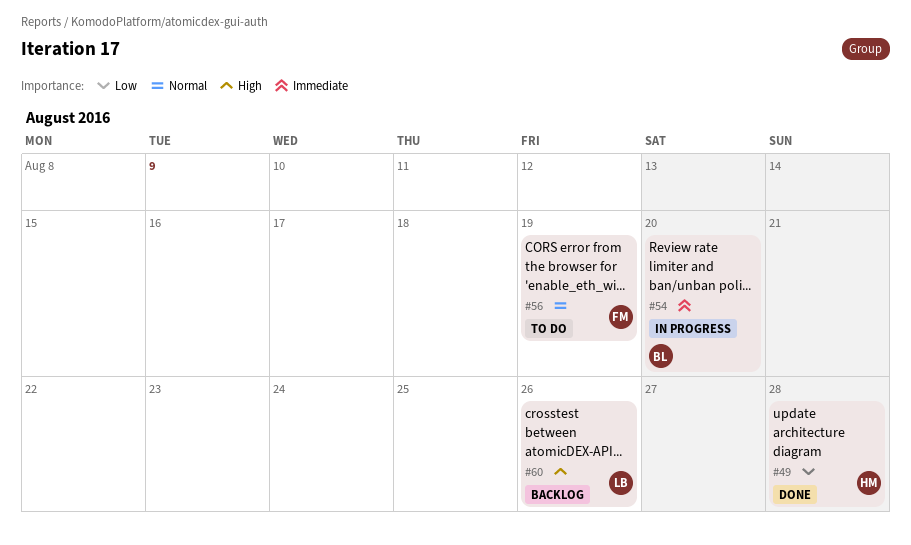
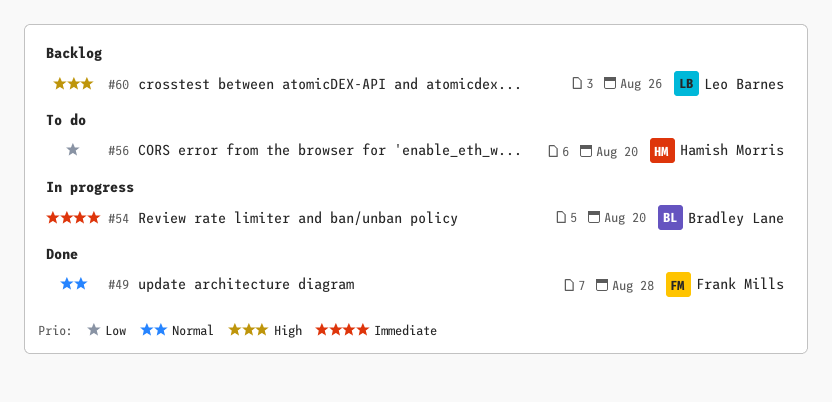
#49, owner: Hamish Morris -> Frank Mills
#49, priority: Low -> Normal
#56, owner: Frank Mills -> Hamish Morris
#56, priority: Normal -> Low
#56, due: Aug 19 -> Aug 20

